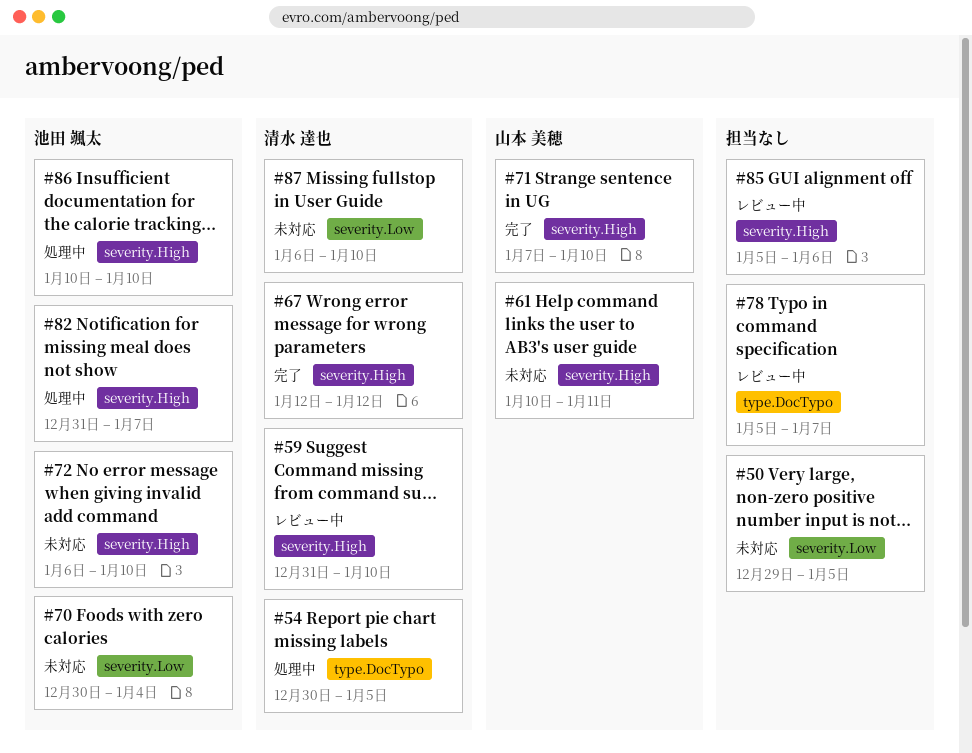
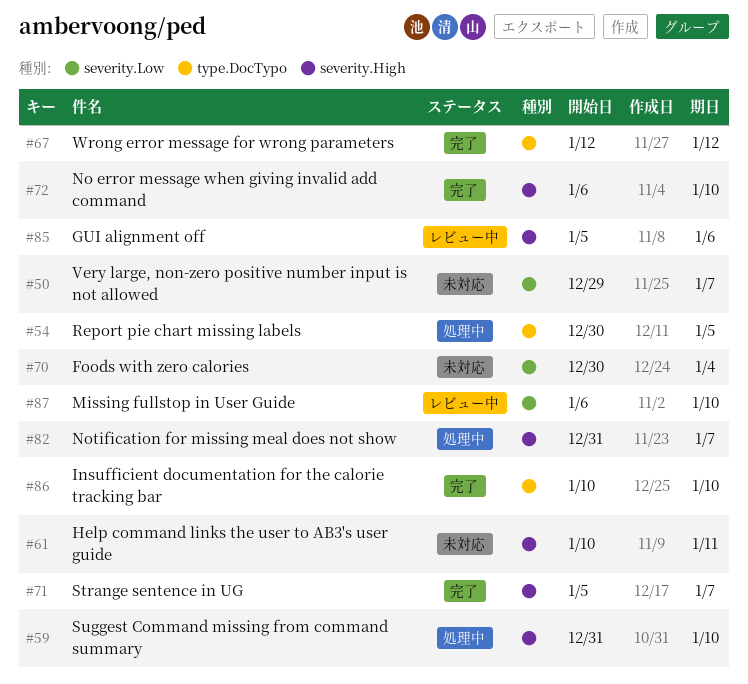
#50, due: Jan 5 -> Jan 7
#59, status: レビュー中 -> 処理中
#67, label: severity.High -> type.DocTypo
#71, start: Jan 7 -> Jan 5
#71, due: Jan 10 -> Jan 7
#72, status: 未対応 -> 完了
#78: present -> none
#86, status: 処理中 -> 完了
#86, label: severity.High -> type.DocTypo
#87, status: 未対応 -> レビュー中

